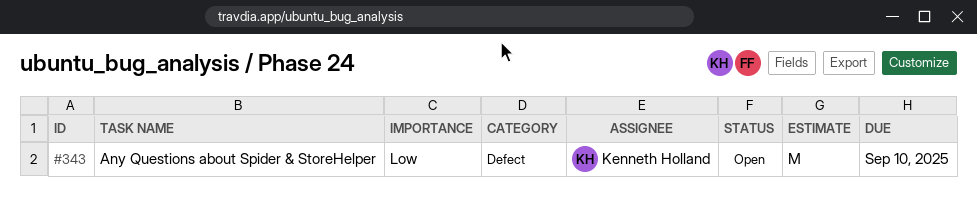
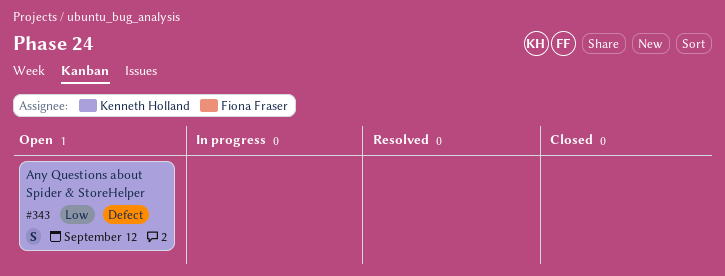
#343, estimate: M -> S
#343, due: Sep 10 -> Sep 12

